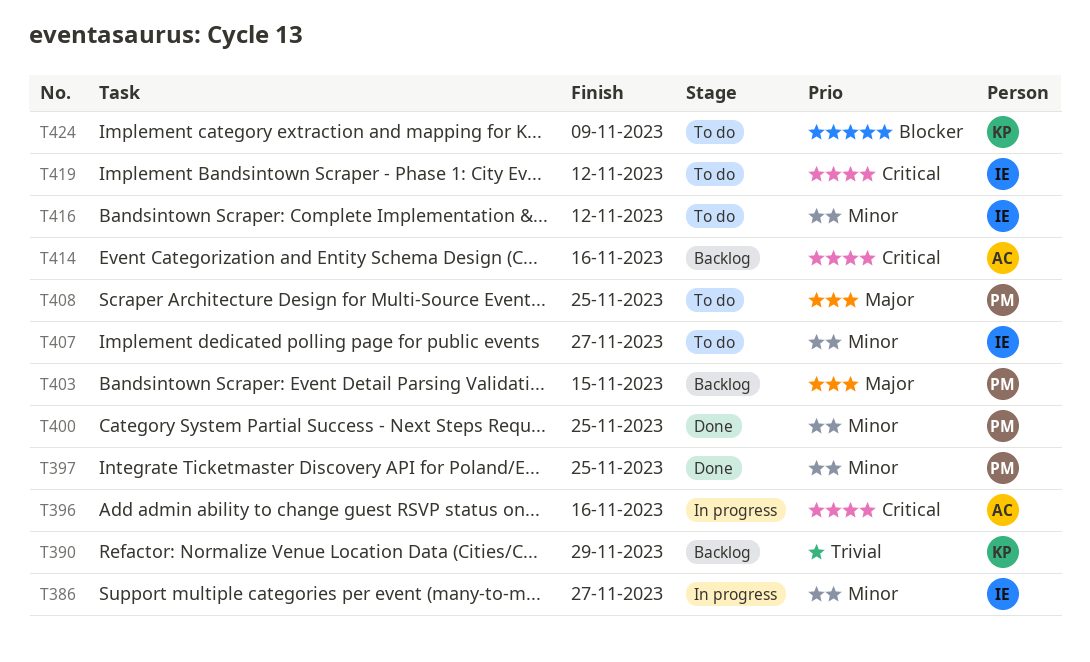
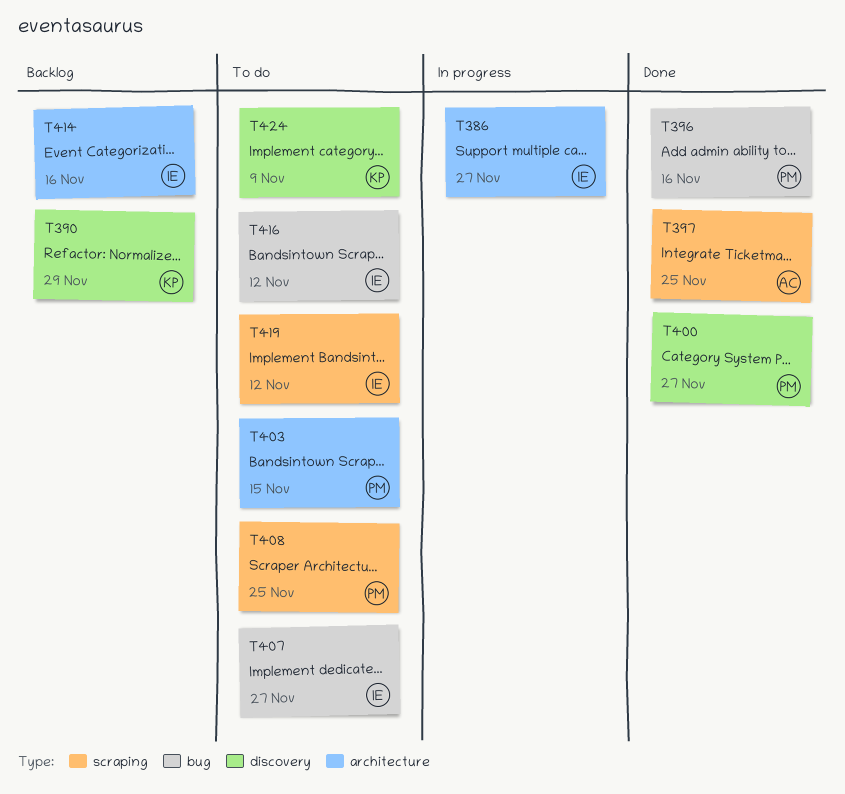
T396, status: In progress -> Done
T396, owner: AC -> PM
T397, owner: PM -> AC
T400, due: Nov 25 -> Nov 27
T403, status: Backlog -> To do
T414, owner: AC -> IE

